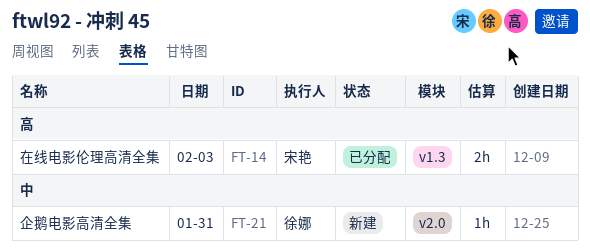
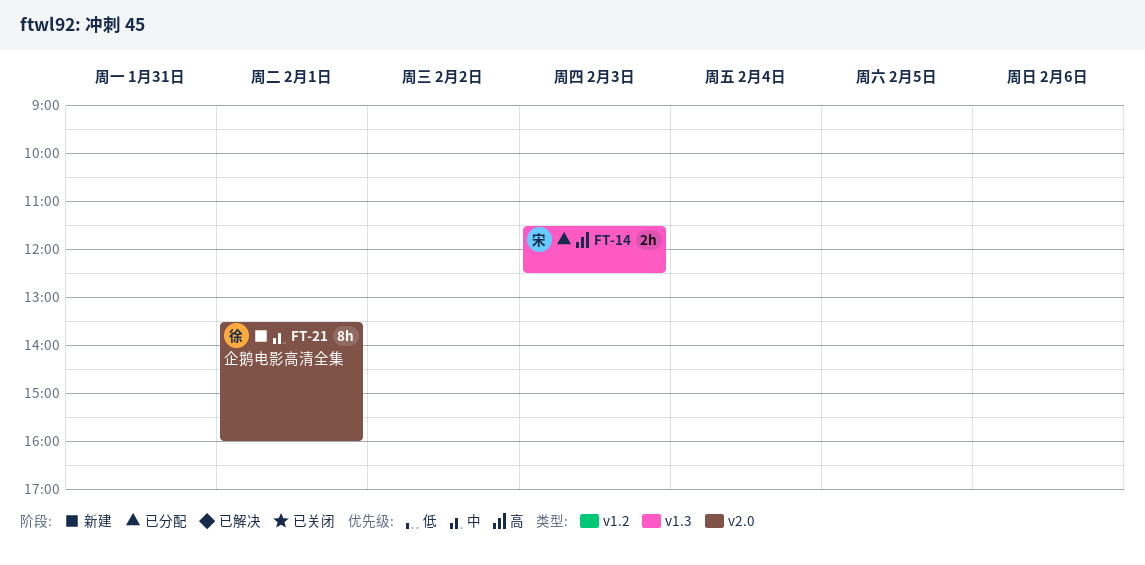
FT-21, estimate: 1h -> 8h
FT-21, day: Jan 31 -> Feb 1

